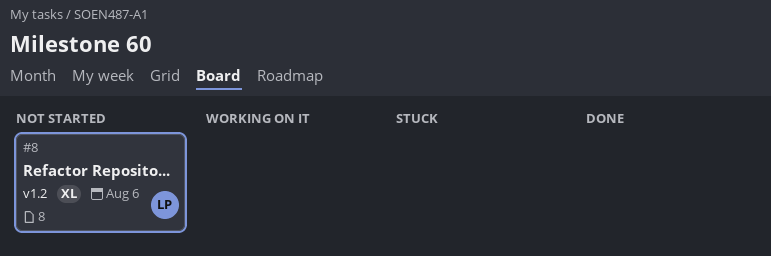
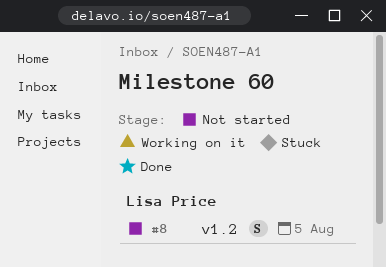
#8, estimate: XL -> S
#8, due: Aug 6 -> Aug 5

